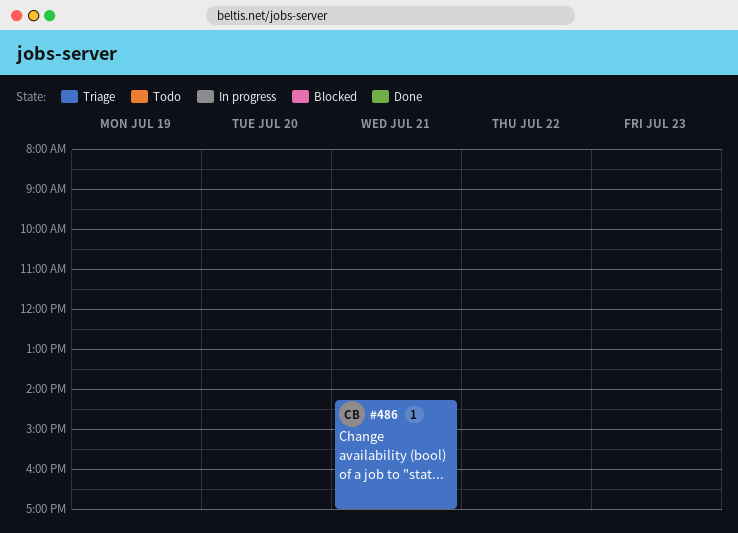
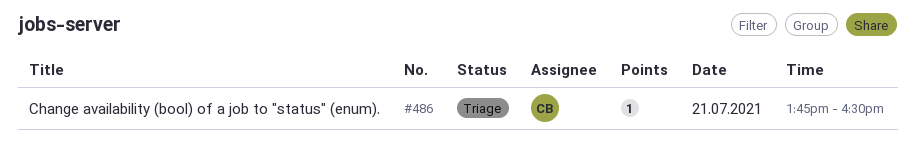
#486, begins: 14:15 -> 13:45
#486, ends: 17:00 -> 16:30

